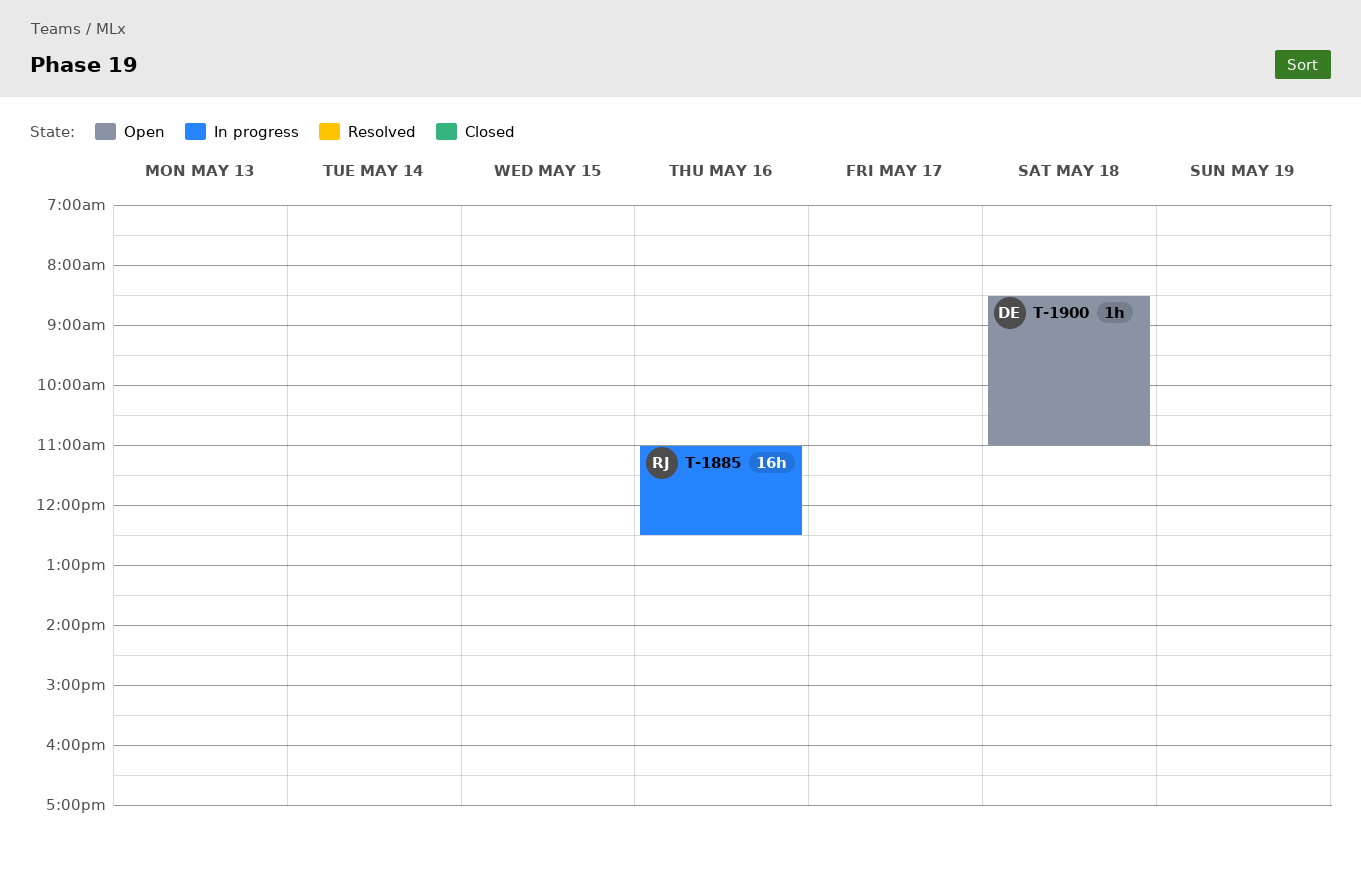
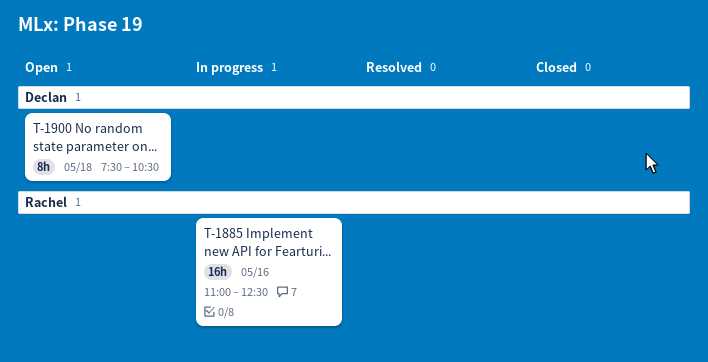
T-1900, estimate: 1h -> 8h
T-1900, begins: 08:30 -> 07:30
T-1900, ends: 11:00 -> 10:30

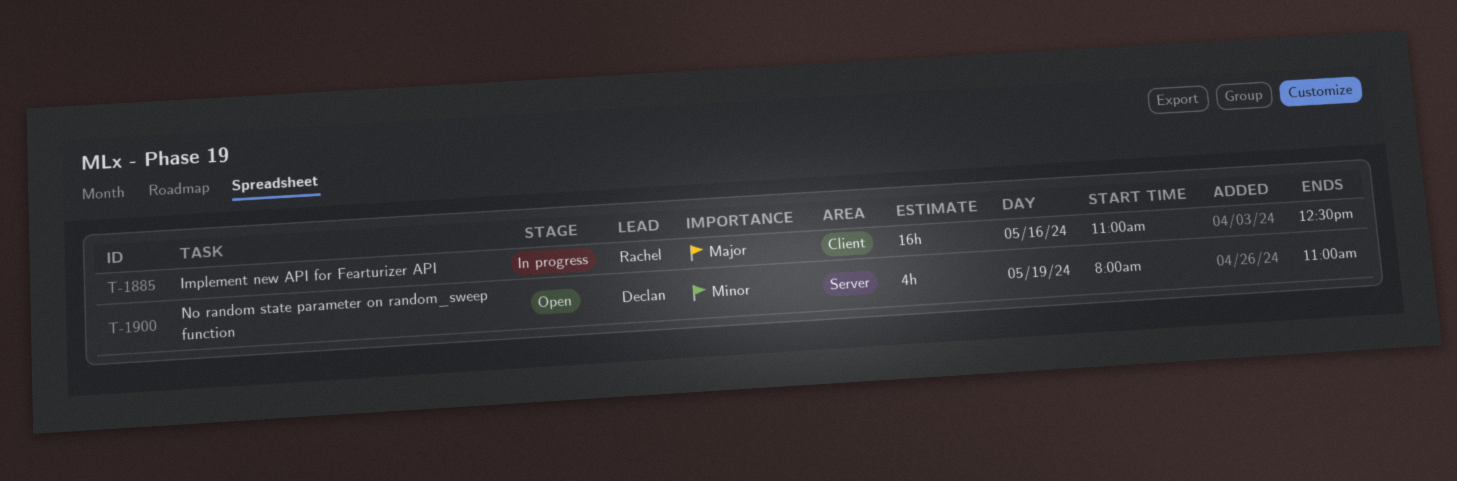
T-1900, estimate: 8h -> 4h
T-1900, day: May 18 -> May 19
T-1900, begins: 07:30 -> 08:00
T-1900, ends: 10:30 -> 11:00

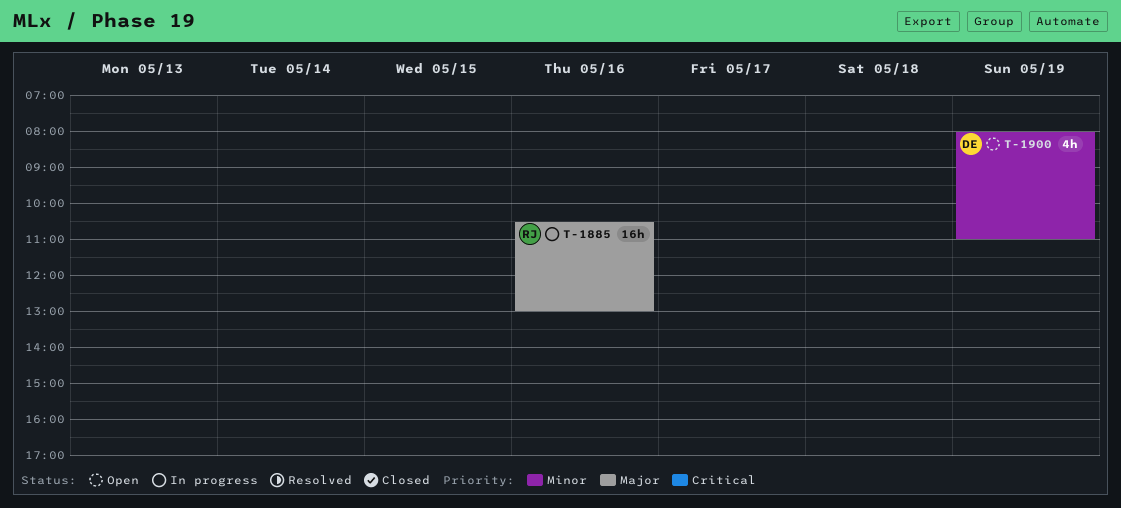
T-1885, begins: 11:00 -> 10:30
T-1885, ends: 12:30 -> 13:00

